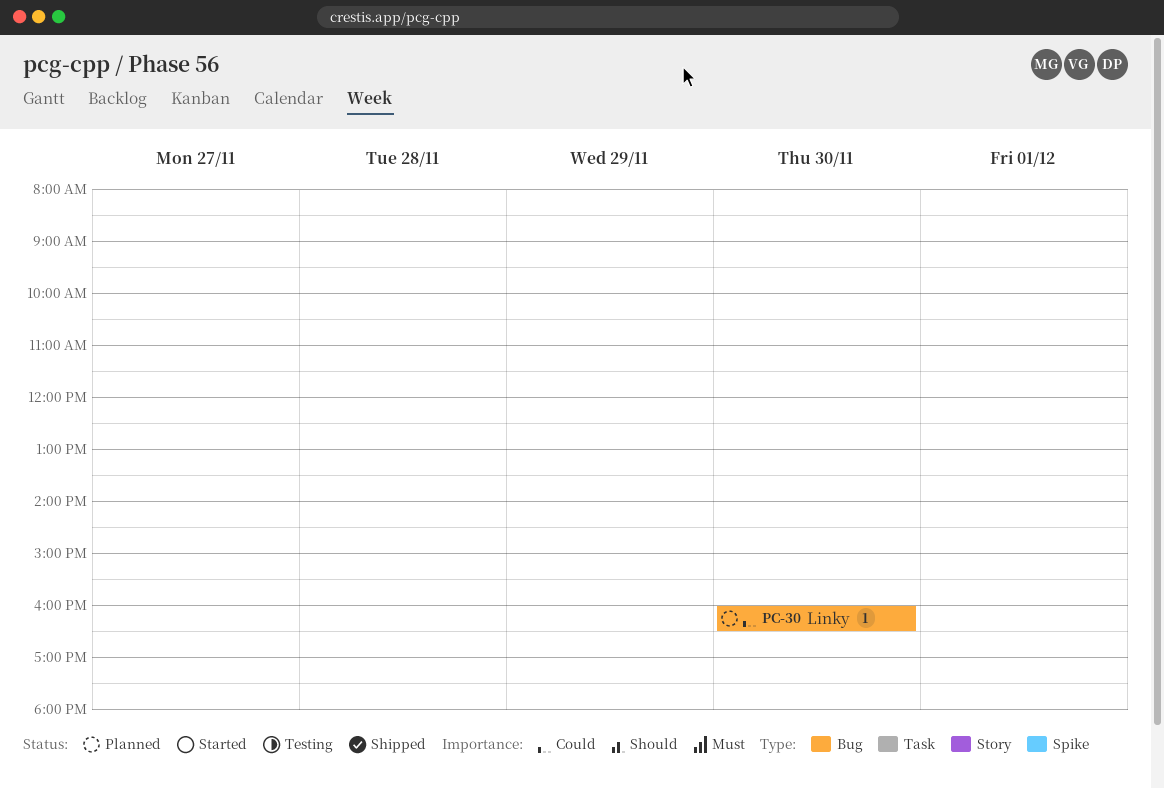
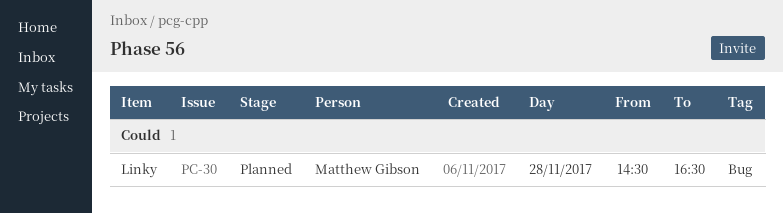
PC-30, day: Nov 30 -> Nov 28
PC-30, begins: 16:00 -> 14:30

